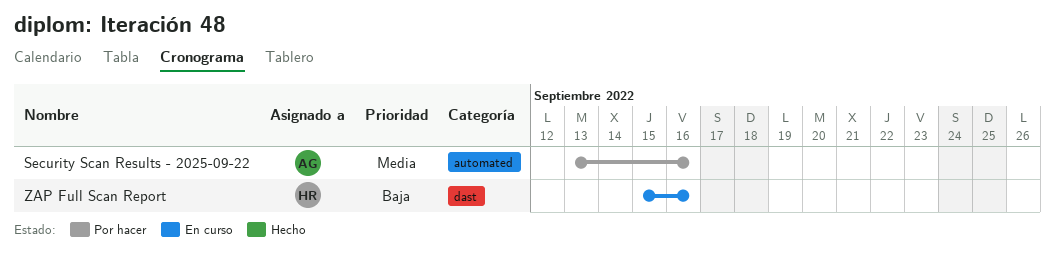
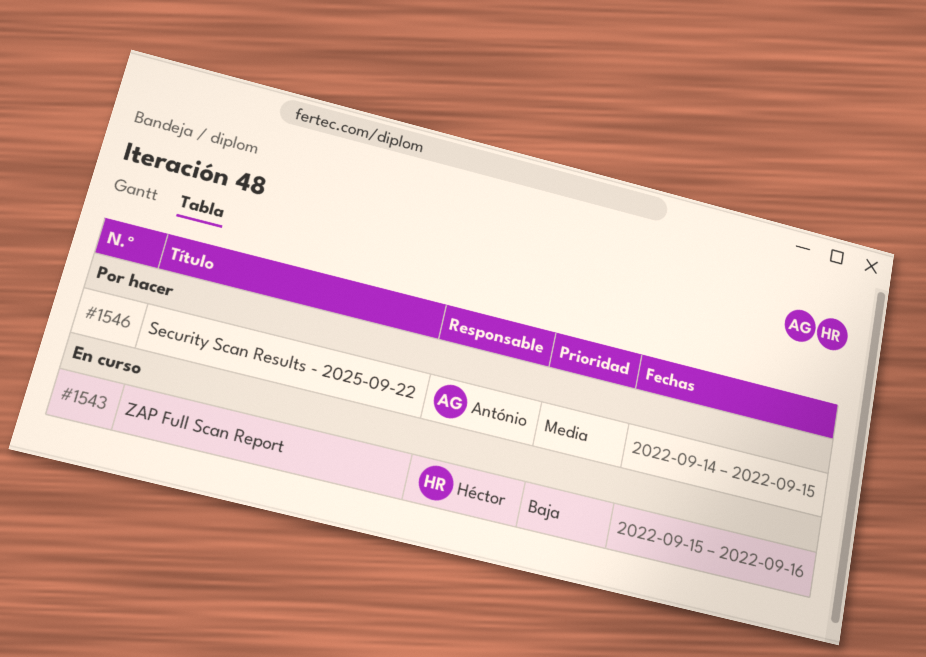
Security Scan Results - 2025-09-22, start: Sep 13 -> Sep 14
Security Scan Results - 2025-09-22, due: Sep 16 -> Sep 15

